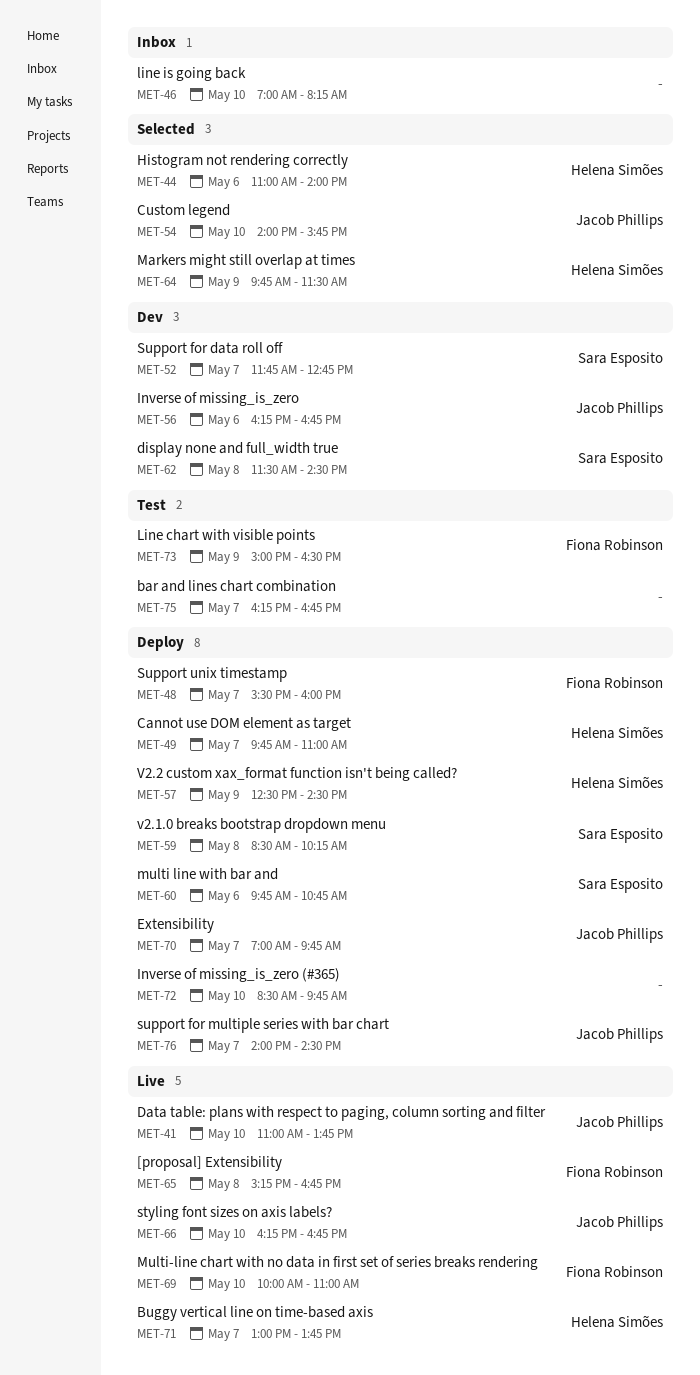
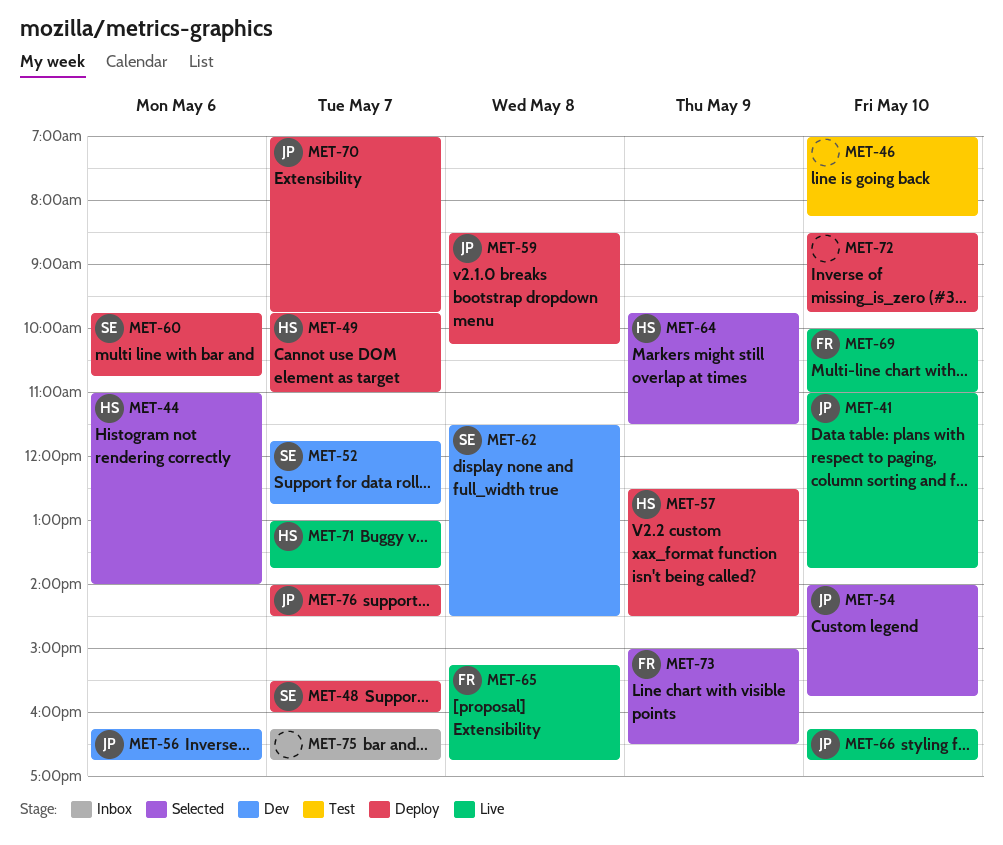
MET-46, status: Inbox -> Test
MET-48, owner: Fiona Robinson -> Sara Esposito
MET-59, owner: Sara Esposito -> Jacob Phillips
MET-73, status: Test -> Selected
MET-75, status: Test -> Inbox

